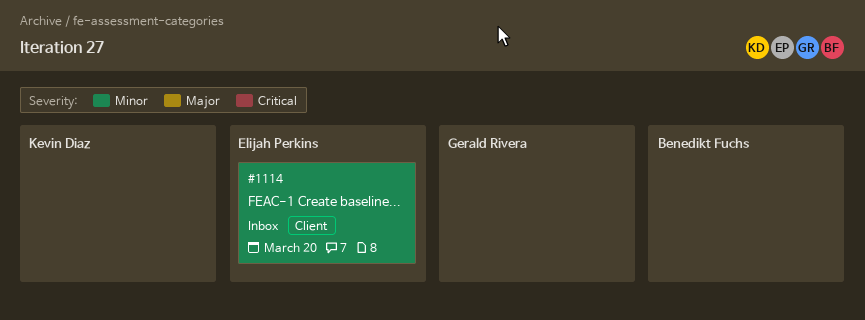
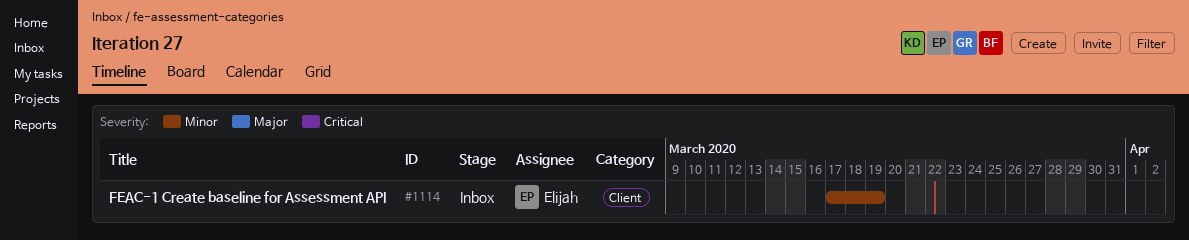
#1114, due: Mar 20 -> Mar 19

